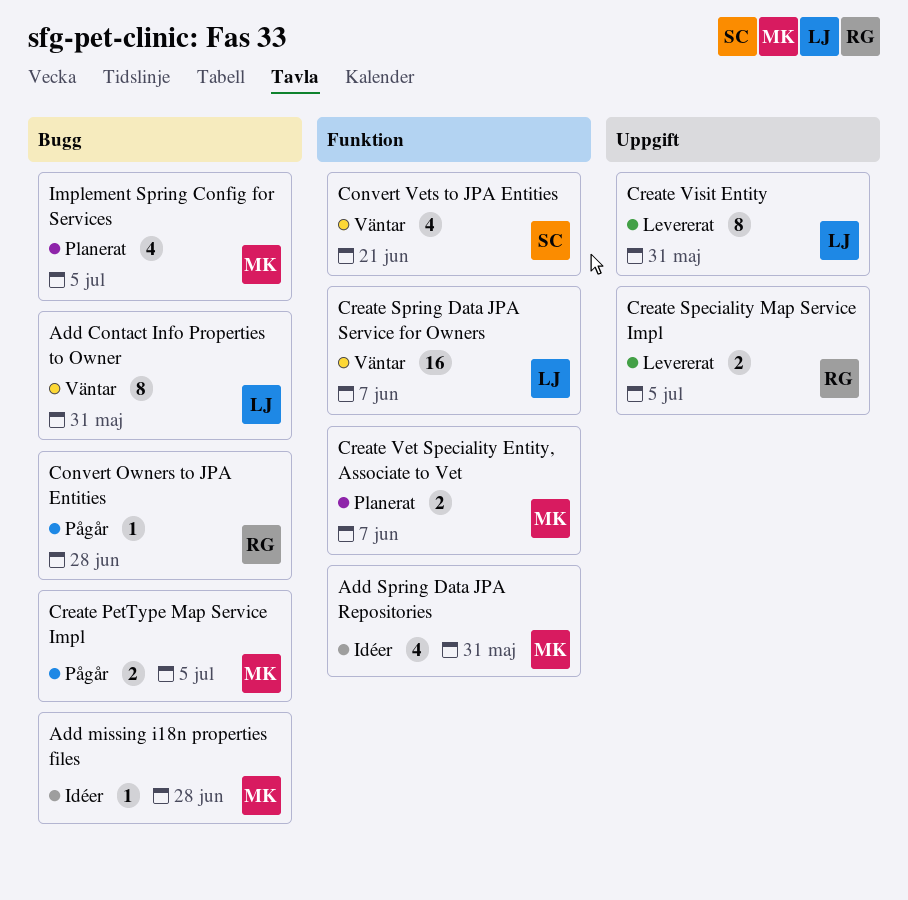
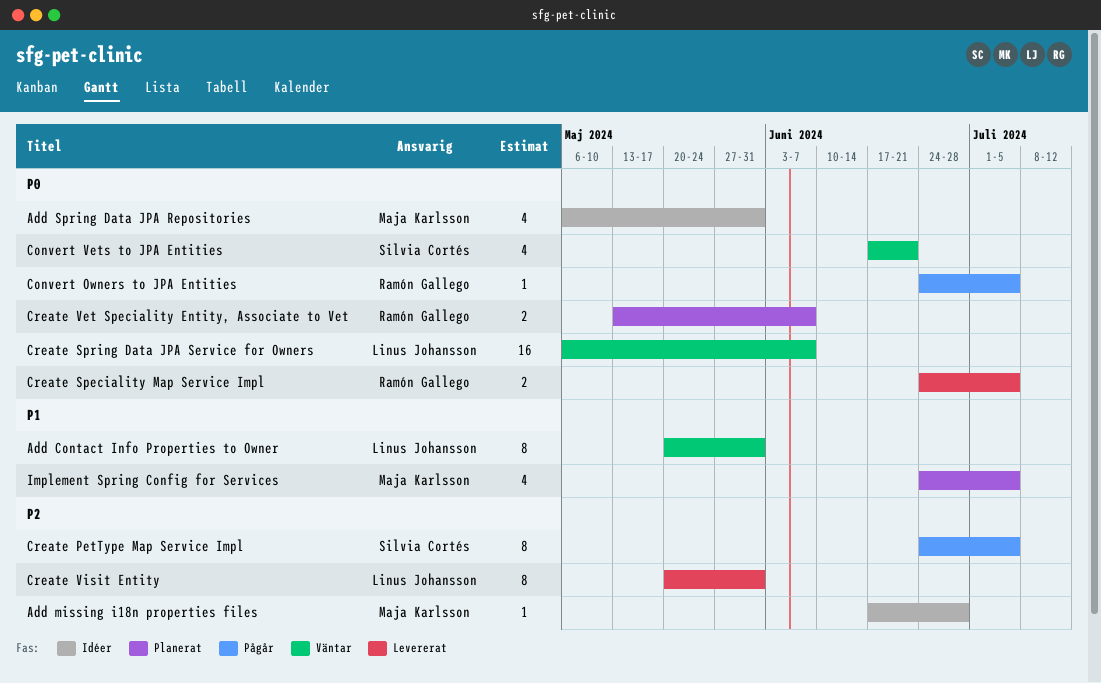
Convert Owners to JPA Entities, due: Jun 28 -> Jul 5
Create PetType Map Service Impl, owner: Maja Karlsson -> Silvia Cortés
Create PetType Map Service Impl, estimate: 2 -> 8
Create Vet Speciality Entity, Associate to Vet, owner: Maja Karlsson -> Ramón Gallego

